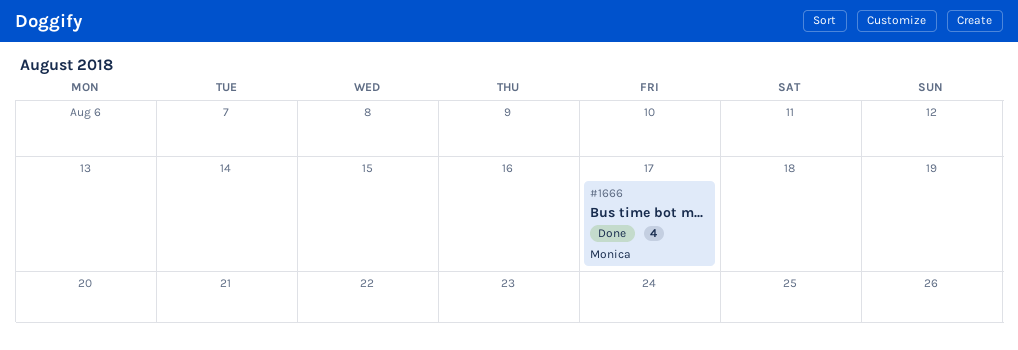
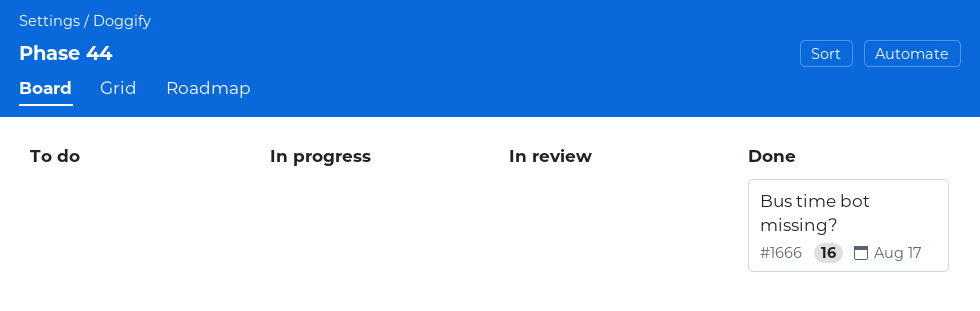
#1666, estimate: 4 -> 16

